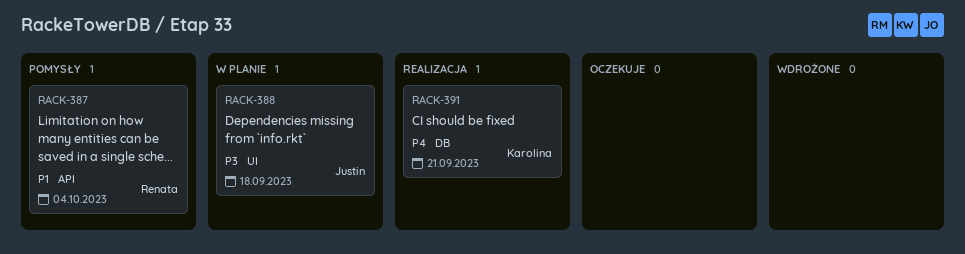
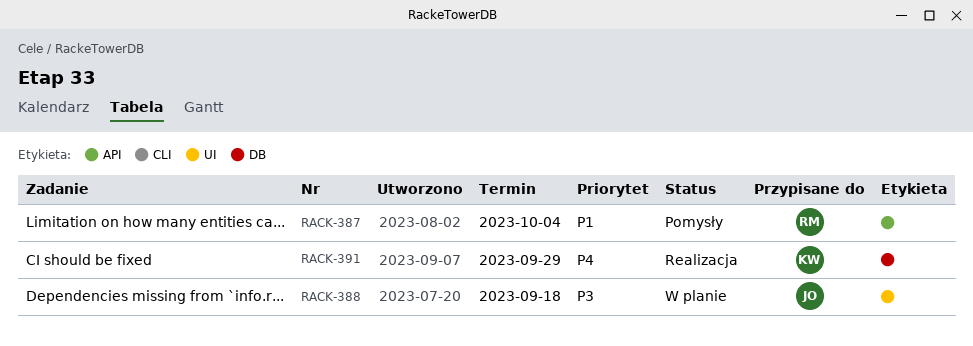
RACK-391, due: Sep 21 -> Sep 29

